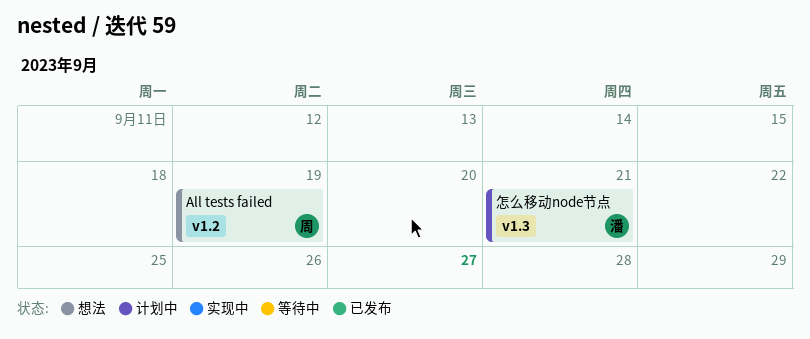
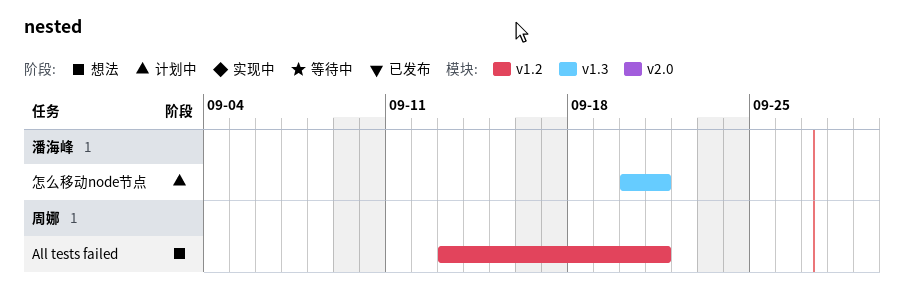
All tests failed, due: Sep 19 -> Sep 21

